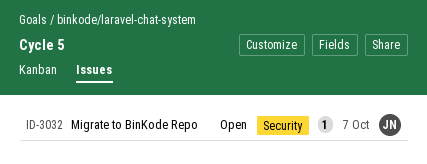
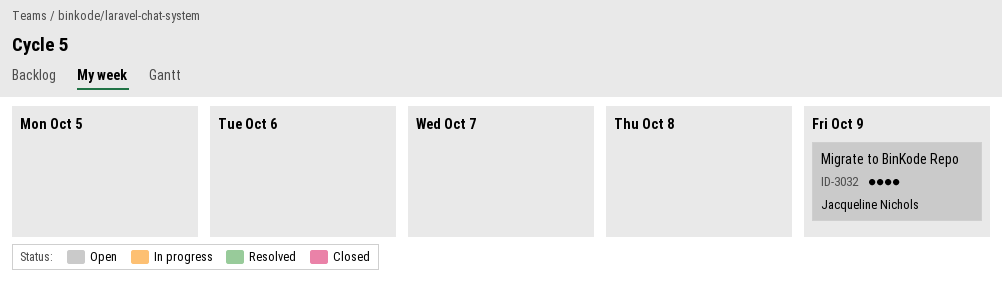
ID-3032, estimate: 1 -> 4
ID-3032, due: Oct 7 -> Oct 9

